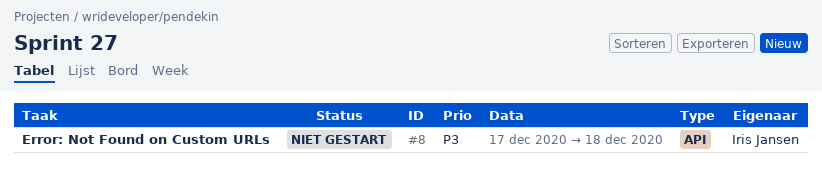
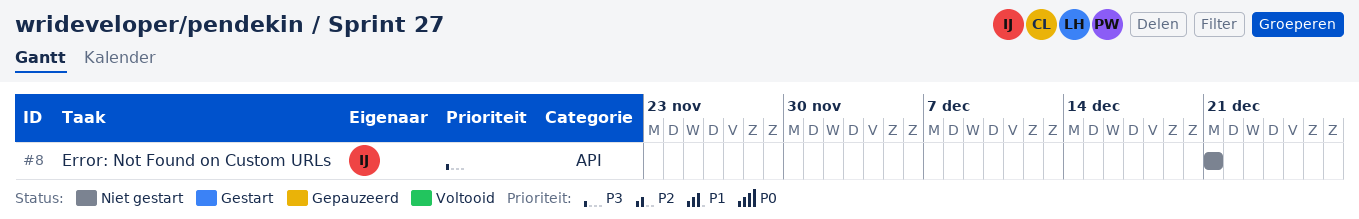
#8, start: Dec 17 -> Dec 21
#8, due: Dec 18 -> Dec 21

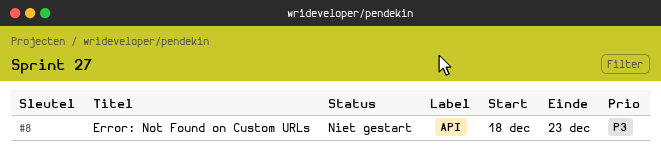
#8, start: Dec 21 -> Dec 18
#8, due: Dec 21 -> Dec 23

